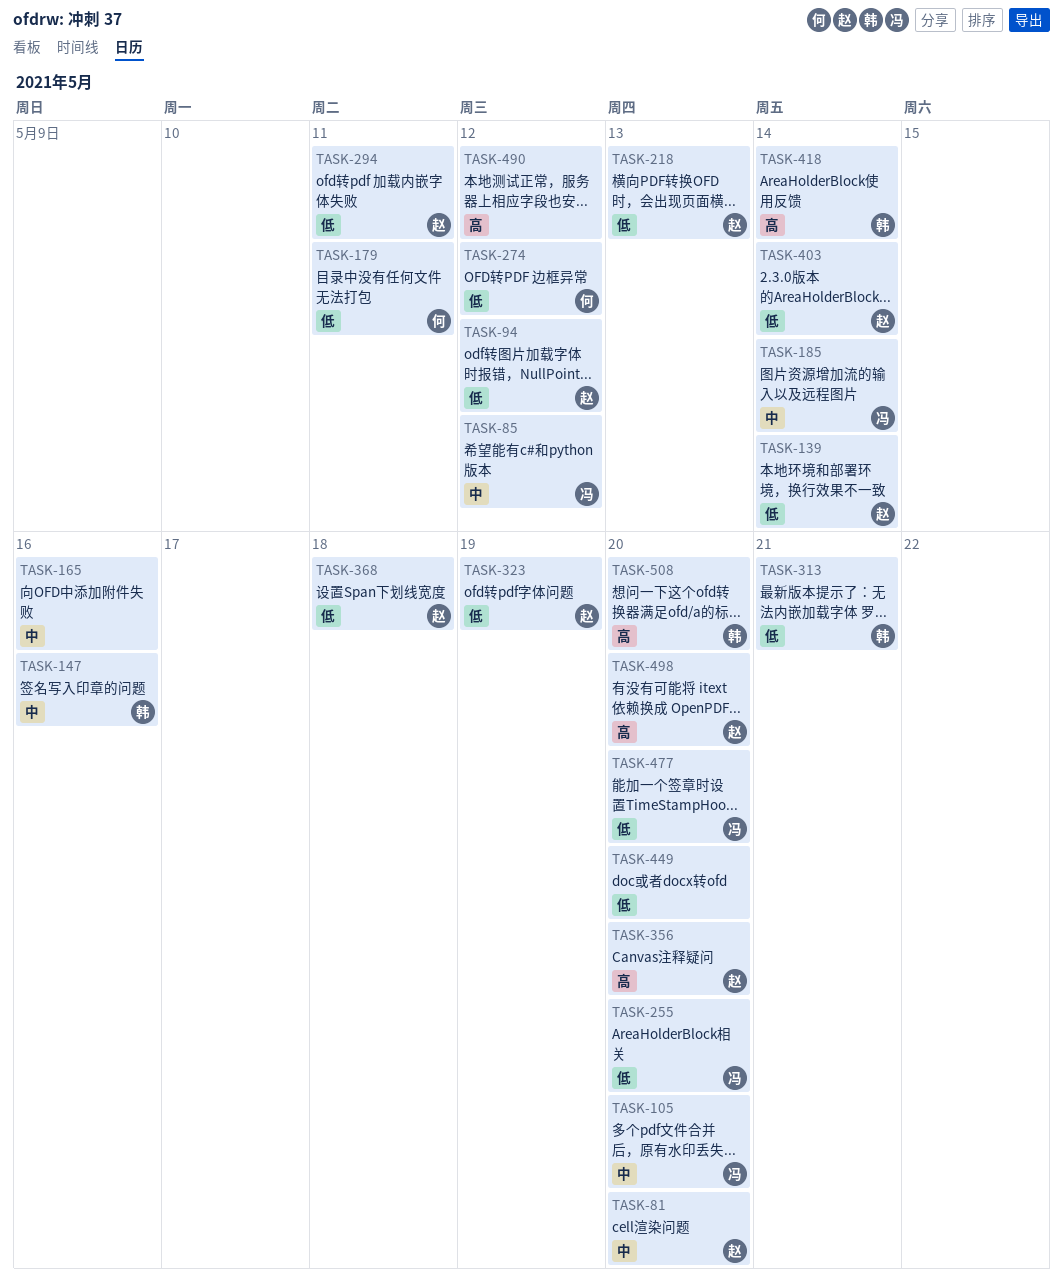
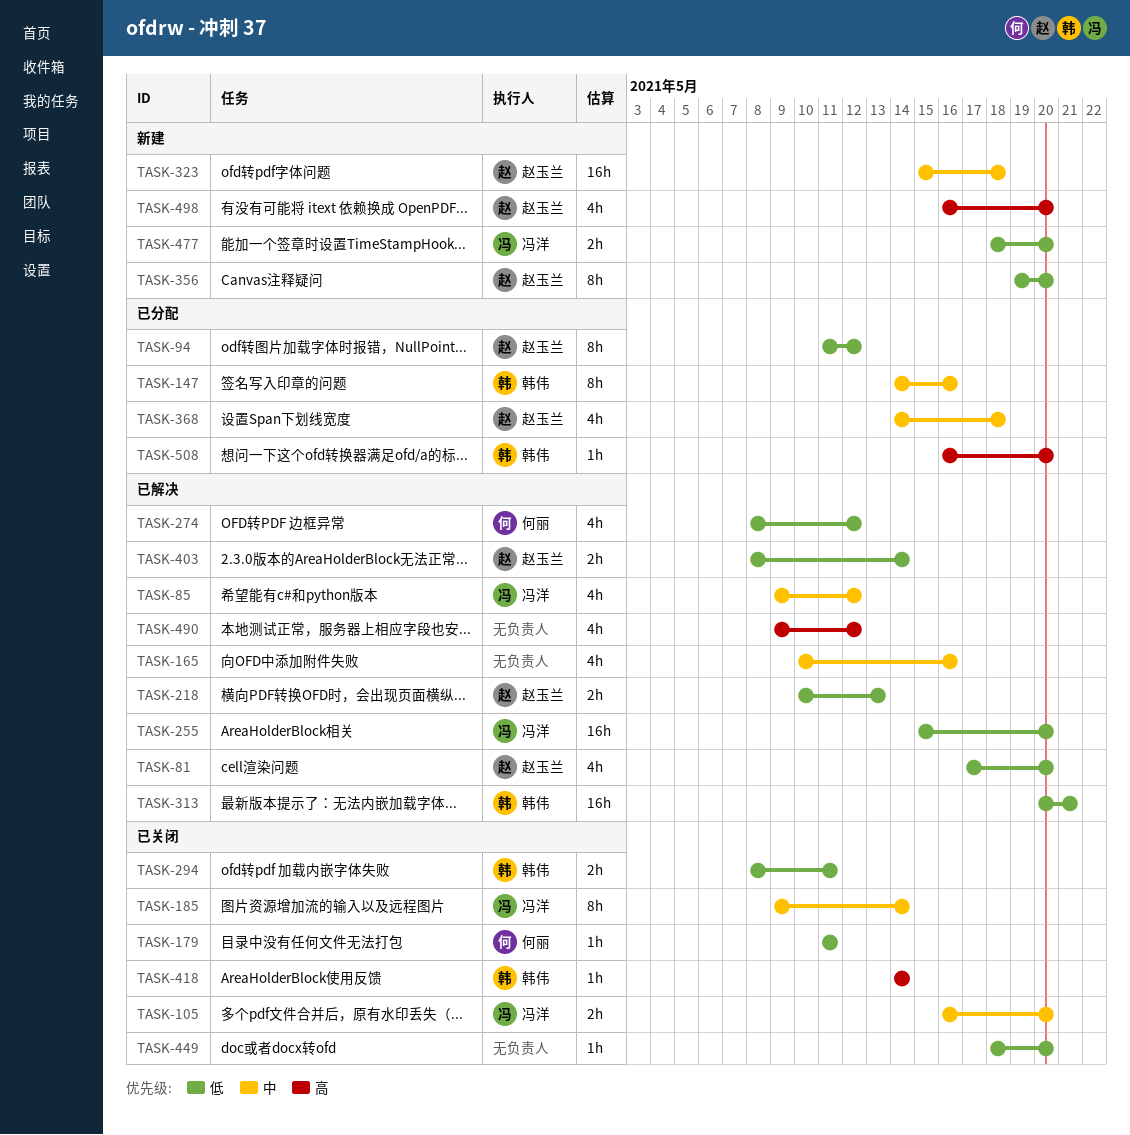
TASK-81, priority: 中 -> 低
TASK-139: present -> none
TASK-294, owner: 赵玉兰 -> 韩伟
TASK-323, priority: 低 -> 中
TASK-323, due: May 19 -> May 18
TASK-356, priority: 高 -> 低
TASK-368, priority: 低 -> 中

